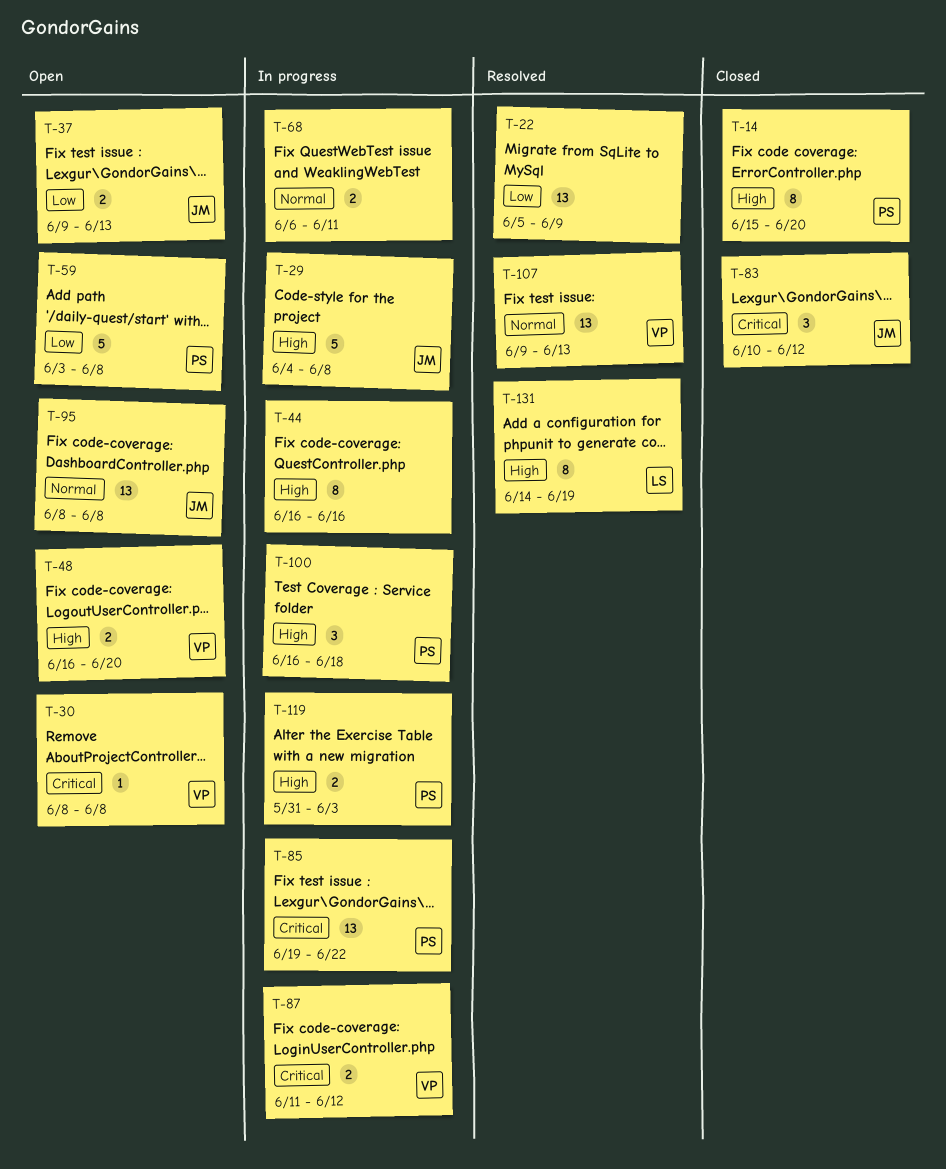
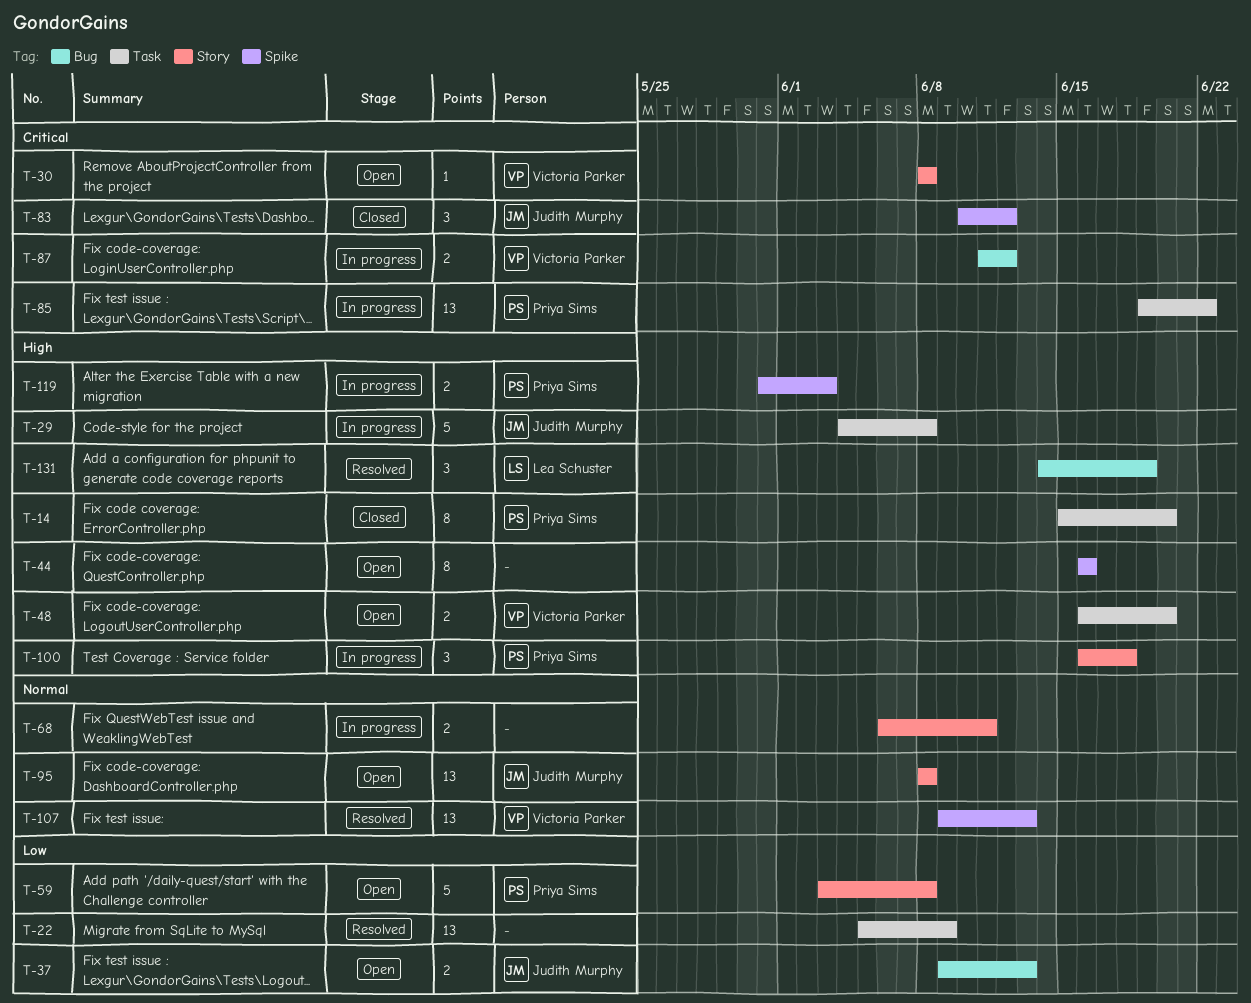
T-44, status: In progress -> Open
T-131, estimate: 8 -> 3

